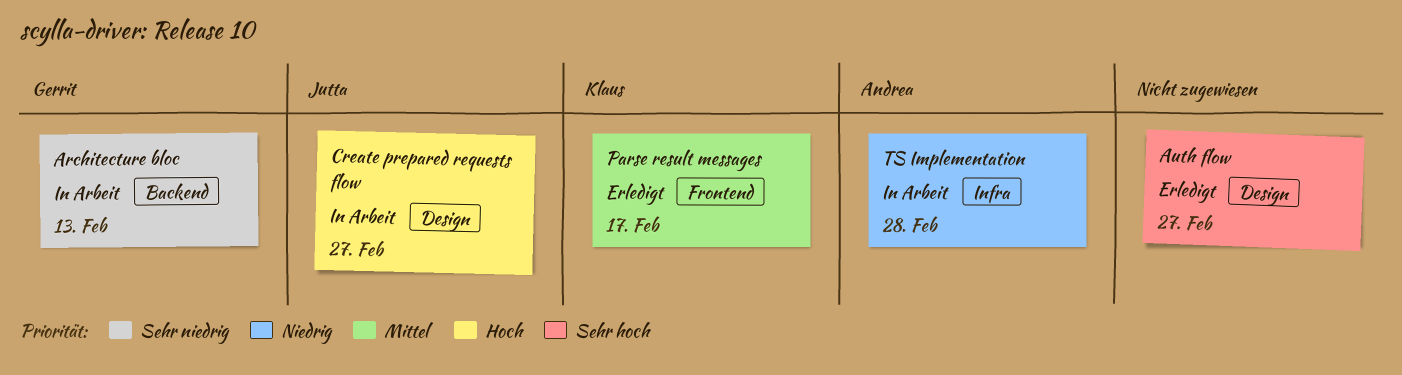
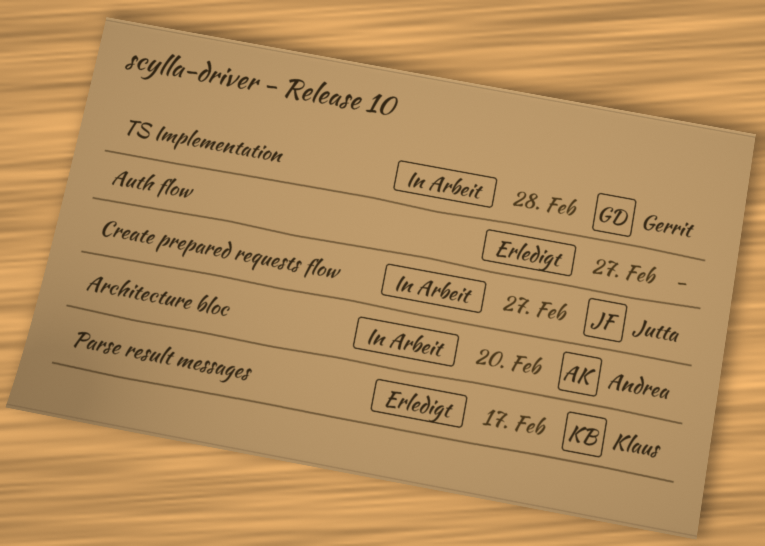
Architecture bloc, owner: Gerrit -> Andrea
Architecture bloc, due: Feb 13 -> Feb 20
TS Implementation, owner: Andrea -> Gerrit

